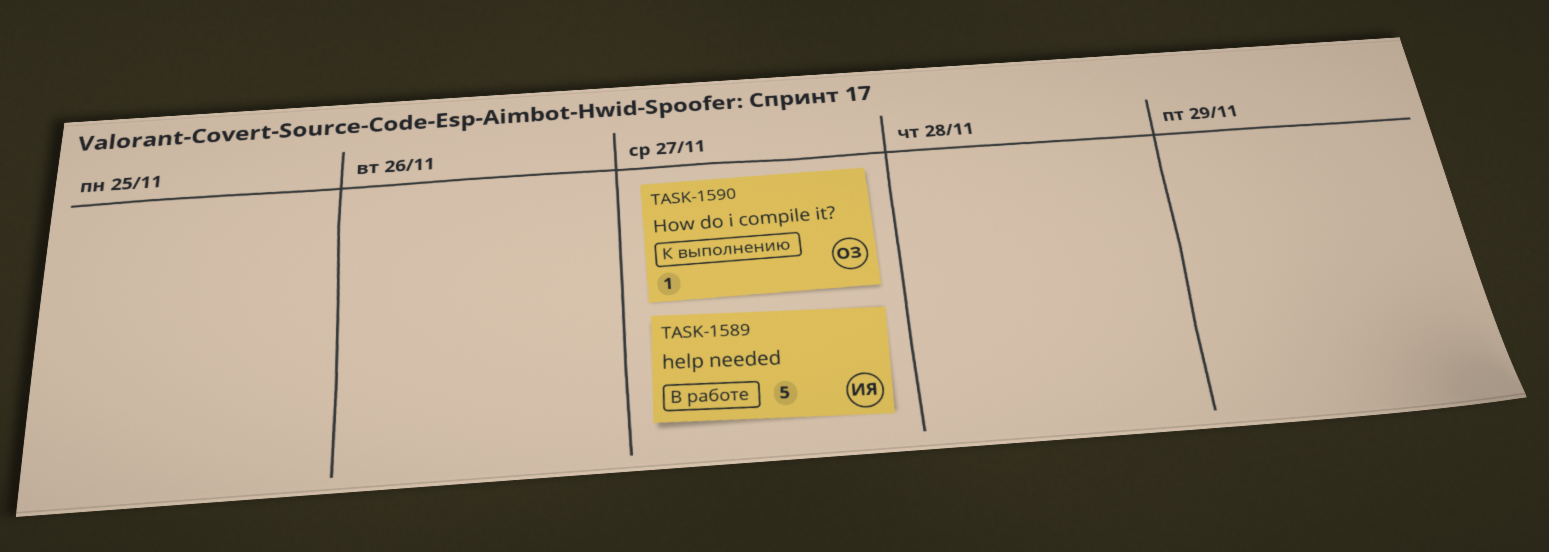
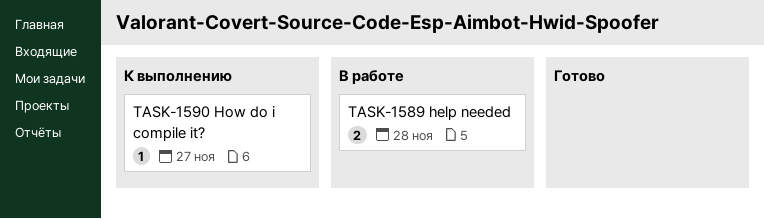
TASK-1589, estimate: 5 -> 2
TASK-1589, due: Nov 27 -> Nov 28

